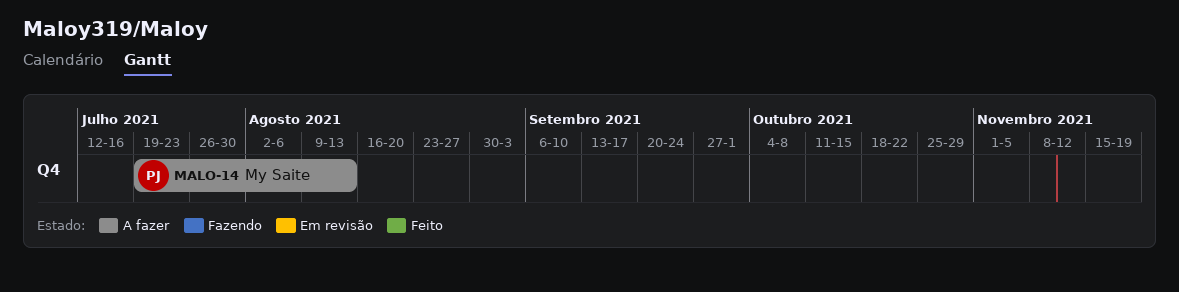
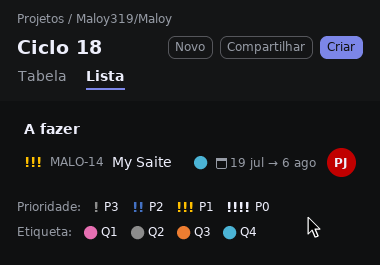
MALO-14, due: Aug 13 -> Aug 6

